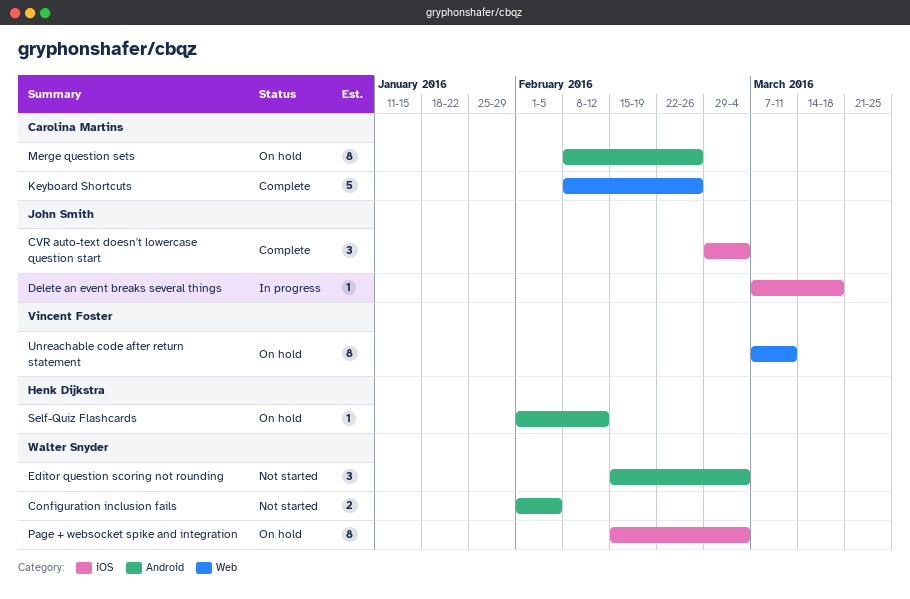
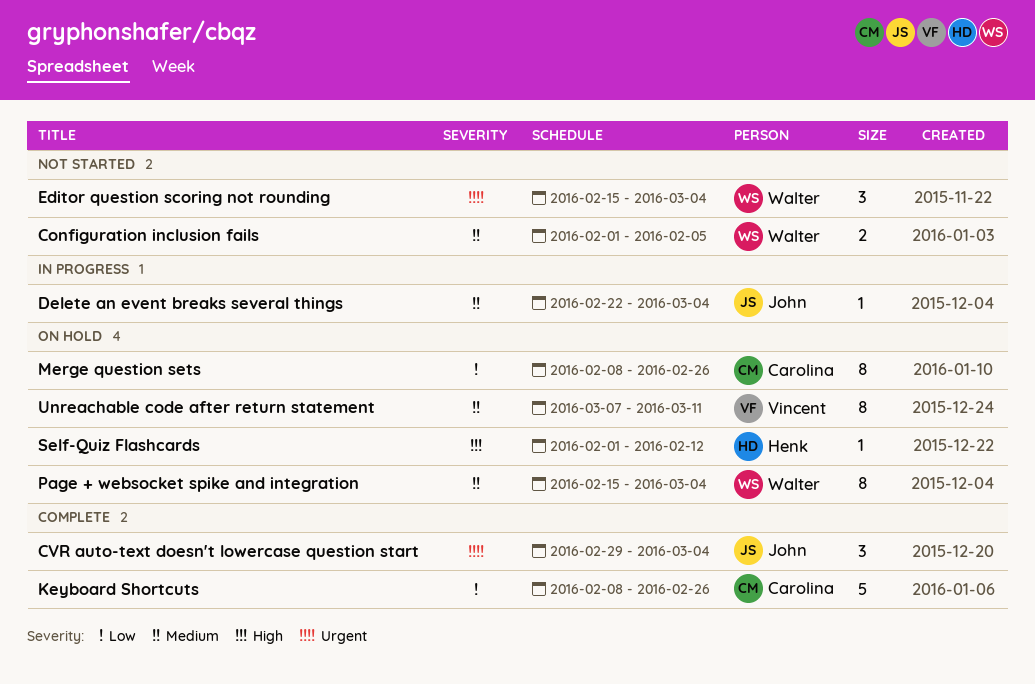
Delete an event breaks several things, start: Mar 7 -> Feb 22
Delete an event breaks several things, due: Mar 18 -> Mar 4

